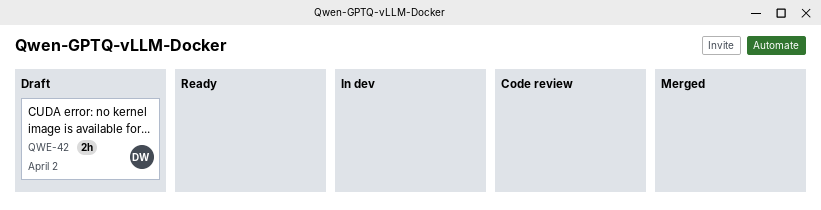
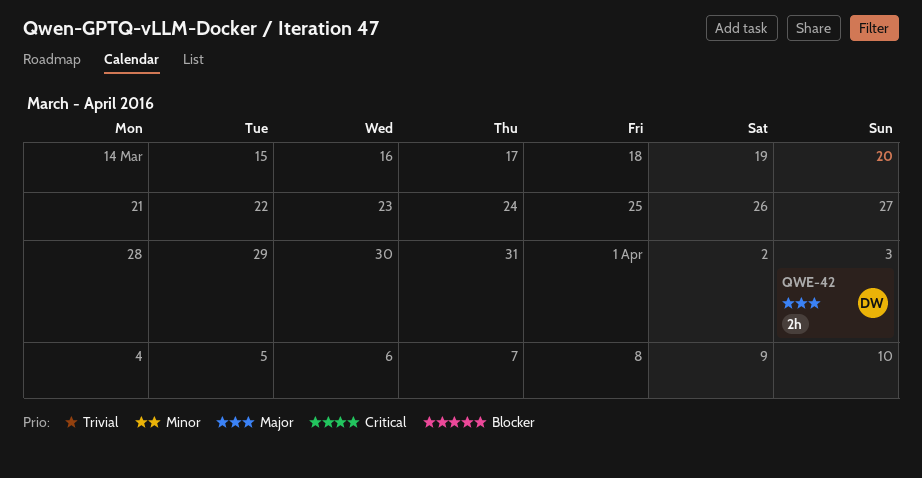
QWE-42, due: Apr 2 -> Apr 3

